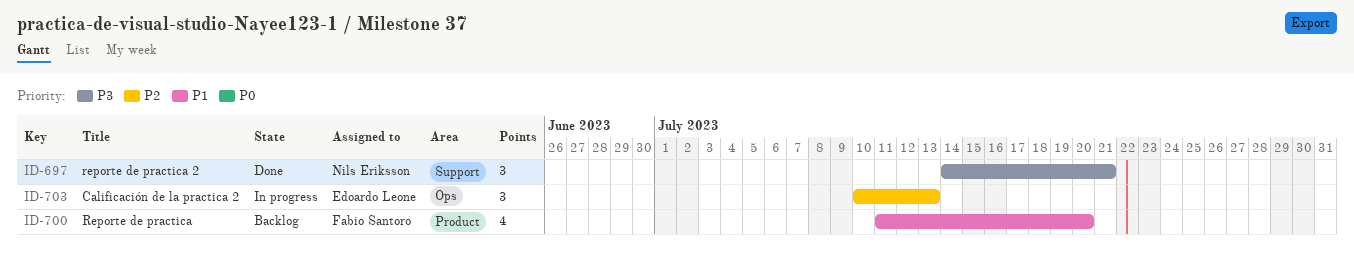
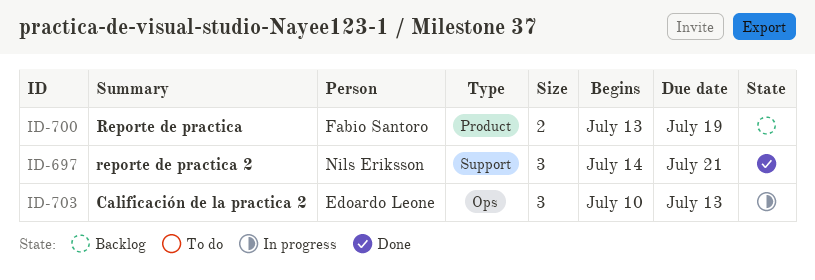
ID-700, estimate: 4 -> 2
ID-700, start: Jul 11 -> Jul 13
ID-700, due: Jul 20 -> Jul 19

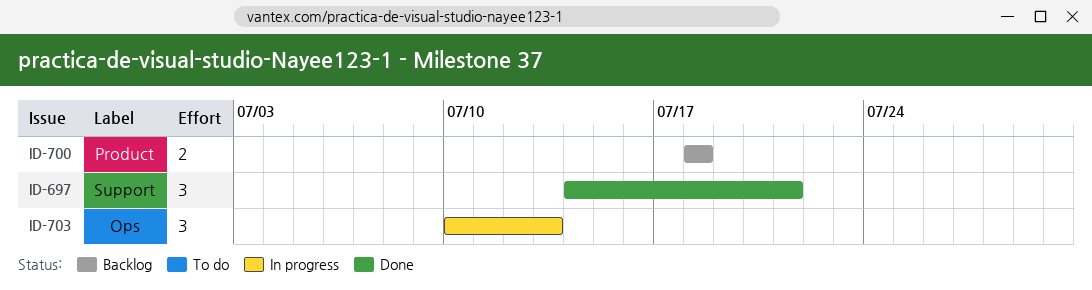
ID-700, start: Jul 13 -> Jul 18
ID-700, due: Jul 19 -> Jul 18

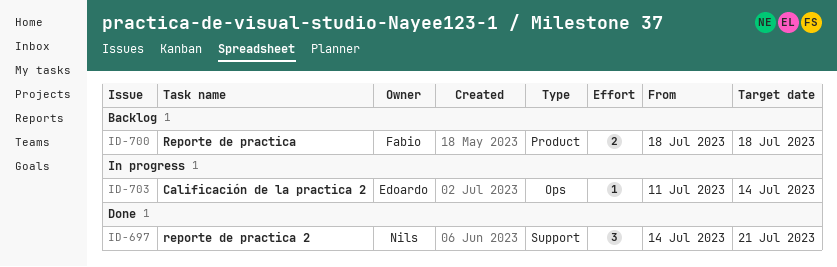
ID-703, estimate: 3 -> 1
ID-703, start: Jul 10 -> Jul 11
ID-703, due: Jul 13 -> Jul 14

